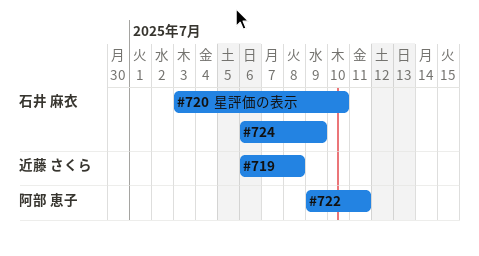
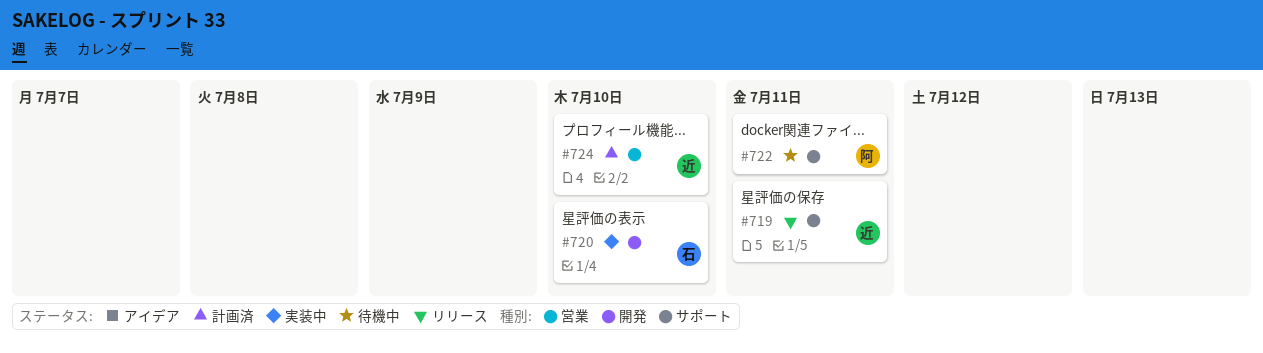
#719, due: Jul 8 -> Jul 11
#724, owner: 石井 麻衣 -> 近藤 さくら
#724, due: Jul 9 -> Jul 10

